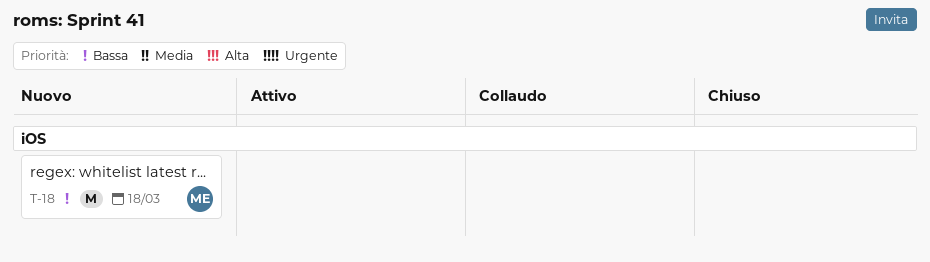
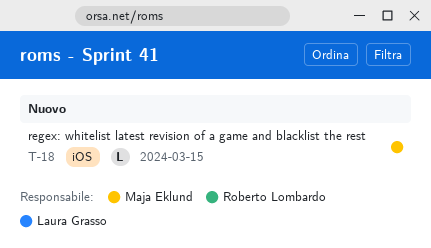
T-18, estimate: M -> L
T-18, due: Mar 18 -> Mar 15

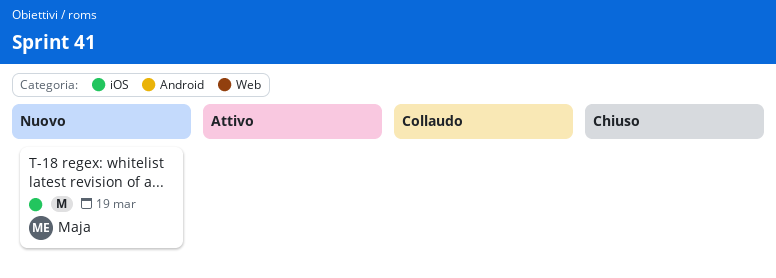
T-18, estimate: L -> M
T-18, due: Mar 15 -> Mar 19

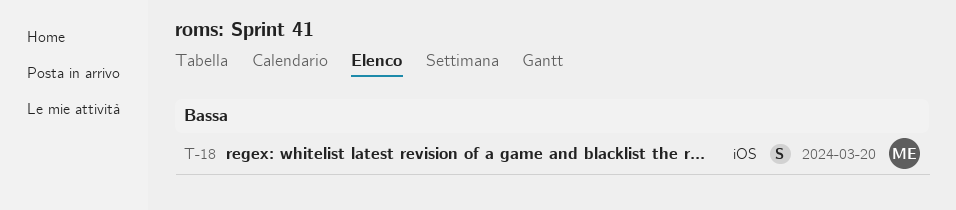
T-18, estimate: M -> S
T-18, due: Mar 19 -> Mar 20

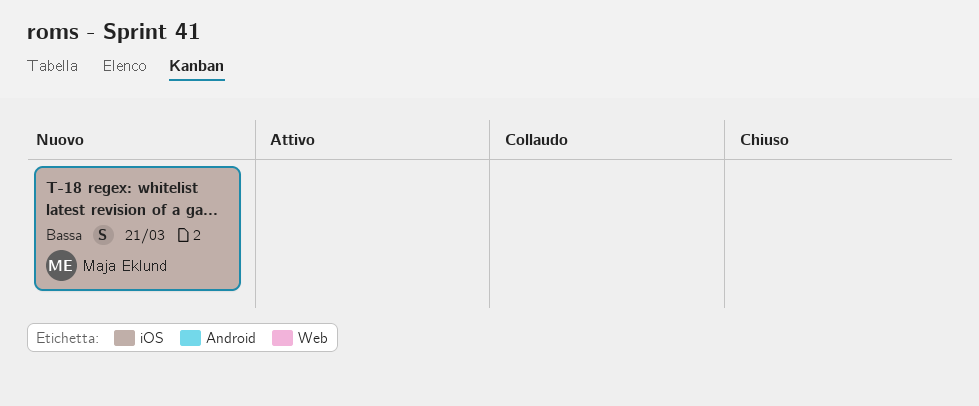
T-18, due: Mar 20 -> Mar 21

